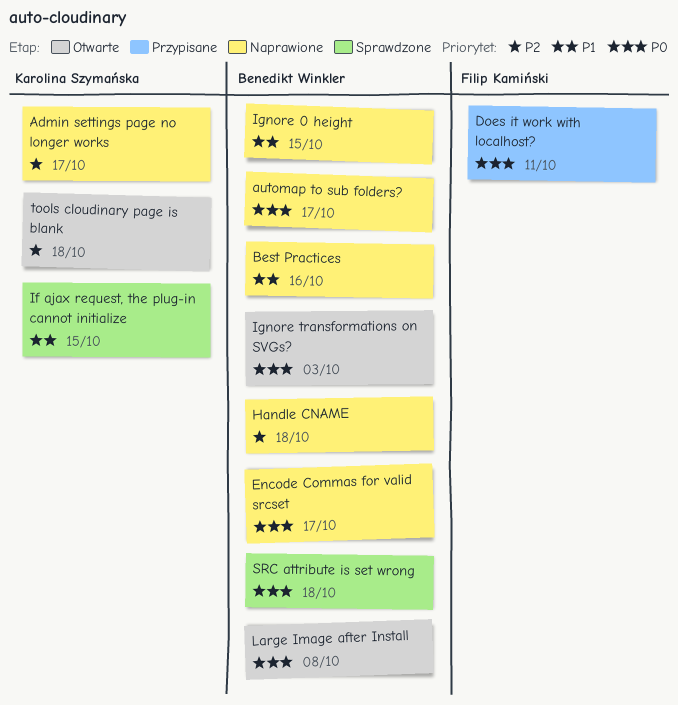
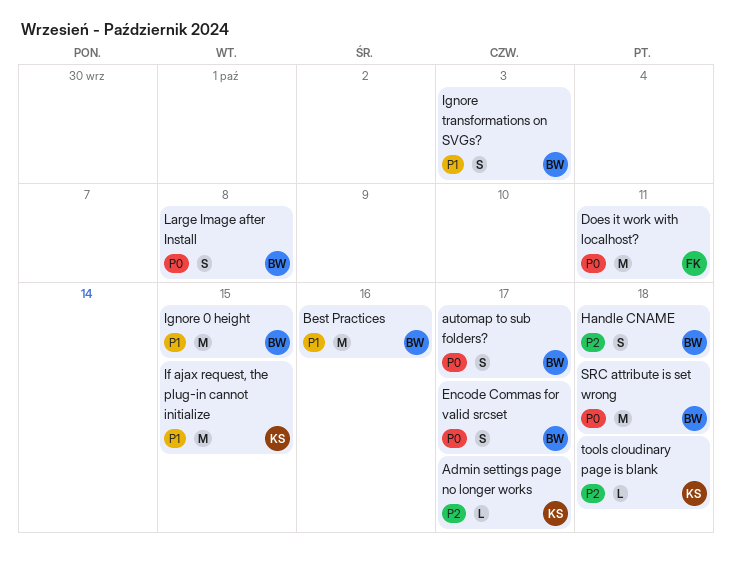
Ignore transformations on SVGs?, priority: P0 -> P1

